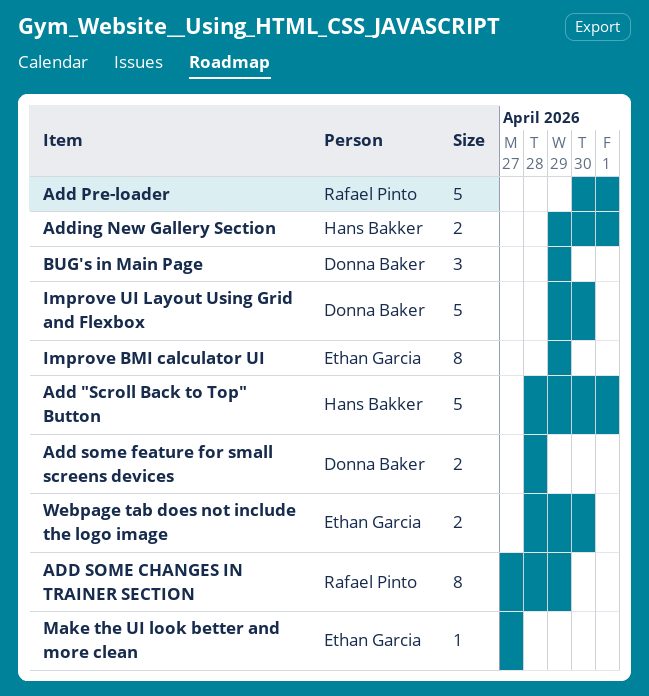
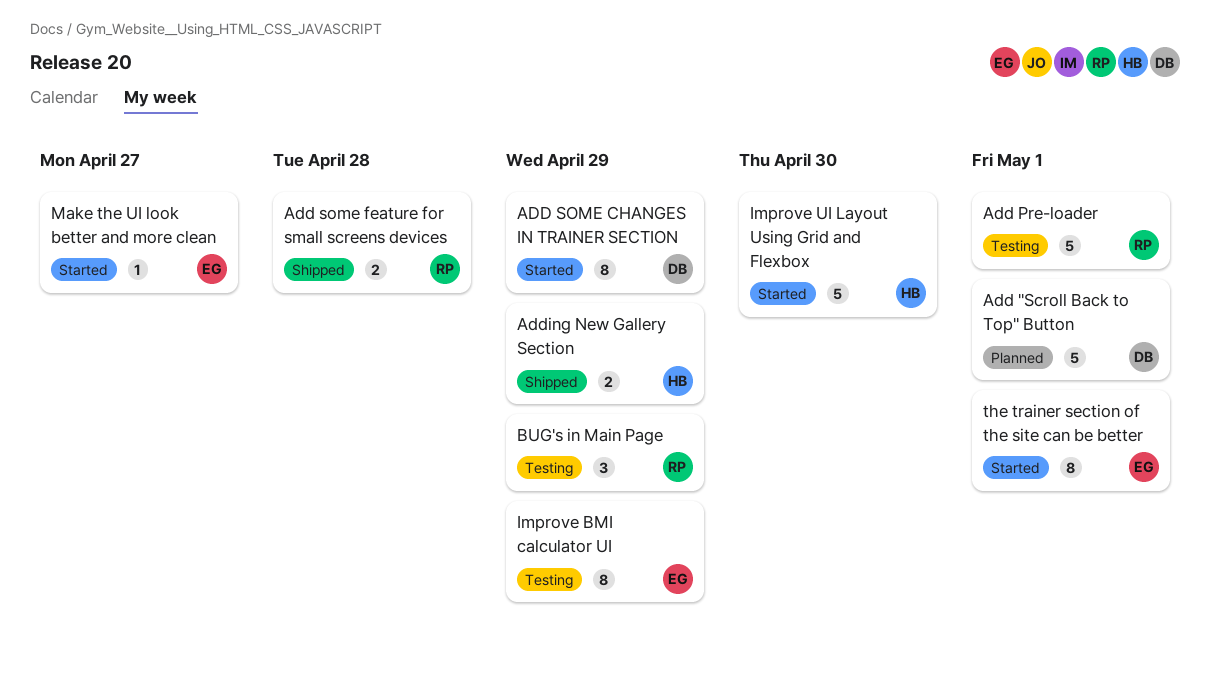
Add "Scroll Back to Top" Button, owner: Hans Bakker -> Donna Baker
ADD SOME CHANGES IN TRAINER SECTION, owner: Rafael Pinto -> Donna Baker
Add some feature for small screens devices, owner: Donna Baker -> Rafael Pinto
Adding New Gallery Section, due: May 1 -> Apr 29
BUG's in Main Page, owner: Donna Baker -> Rafael Pinto
Improve UI Layout Using Grid and Flexbox, owner: Donna Baker -> Hans Bakker
the trainer section of the site can be better: none -> present
Webpage tab does not include the logo image: present -> none

